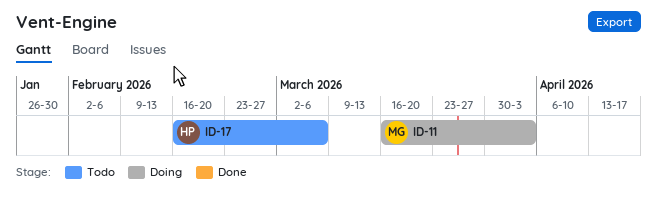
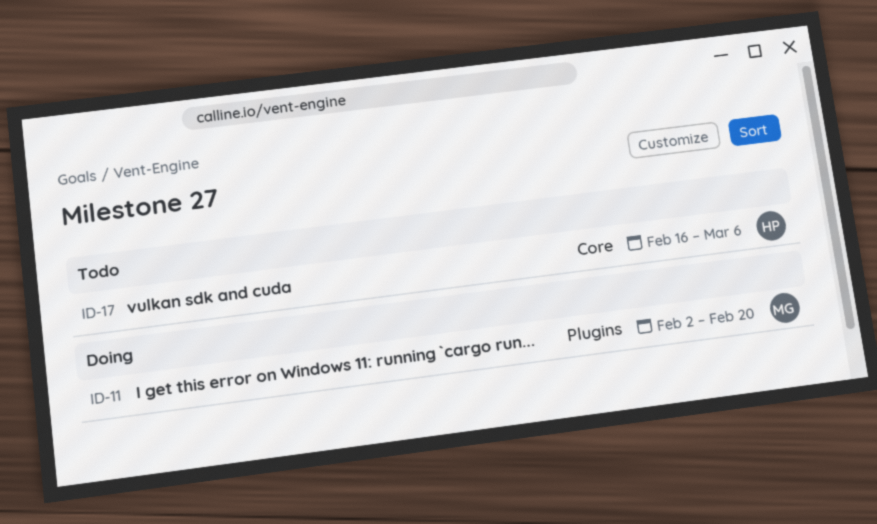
ID-11, start: Mar 16 -> Feb 2
ID-11, due: Apr 3 -> Feb 20

